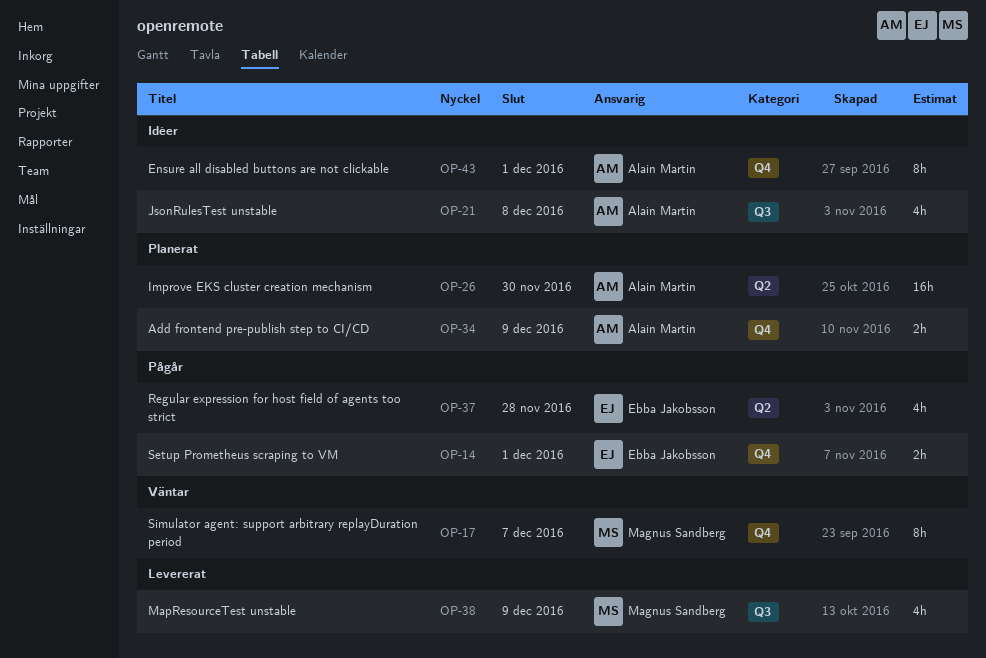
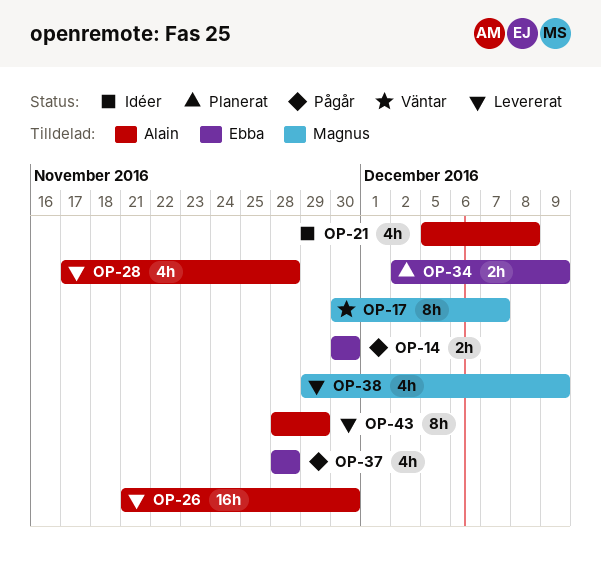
OP-14, due: Dec 1 -> Nov 30
OP-26, status: Planerat -> Levererat
OP-28: none -> present
OP-34, owner: Alain Martin -> Ebba Jakobsson
OP-43, status: Idéer -> Levererat
OP-43, due: Dec 1 -> Nov 29

